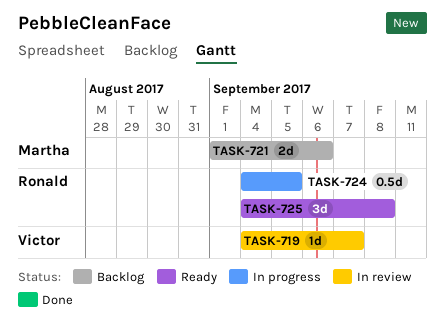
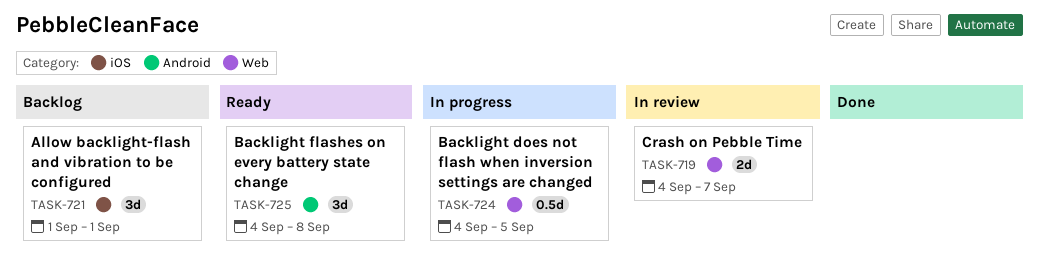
TASK-719, estimate: 1d -> 2d
TASK-721, estimate: 2d -> 3d
TASK-721, due: Sep 6 -> Sep 1

